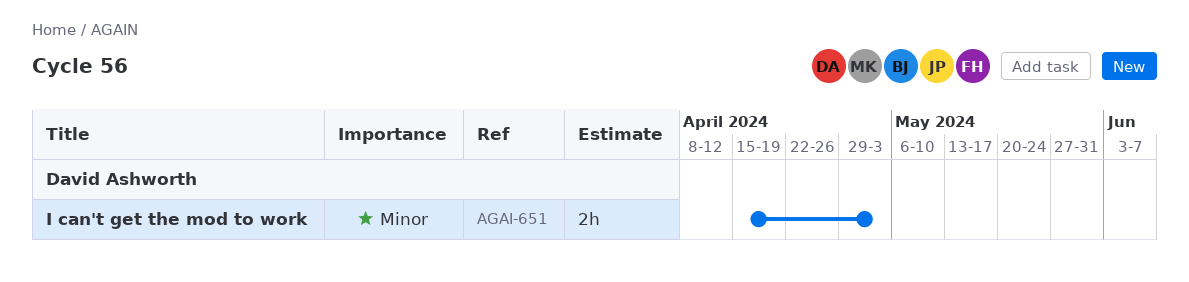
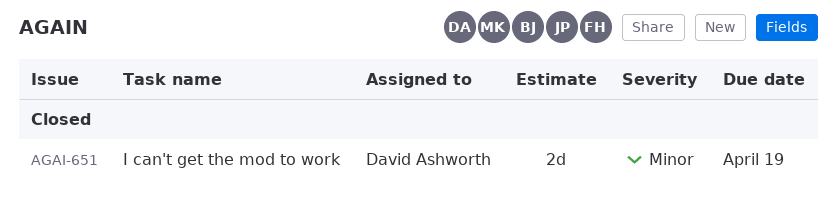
AGAI-651, estimate: 2h -> 2d
AGAI-651, due: May 3 -> Apr 19

